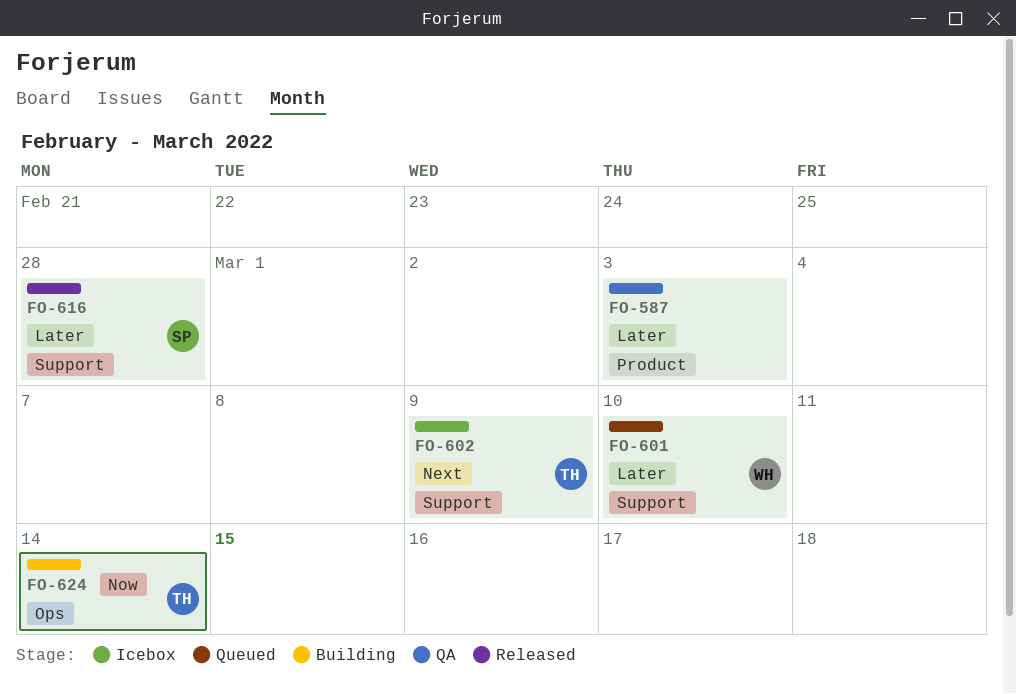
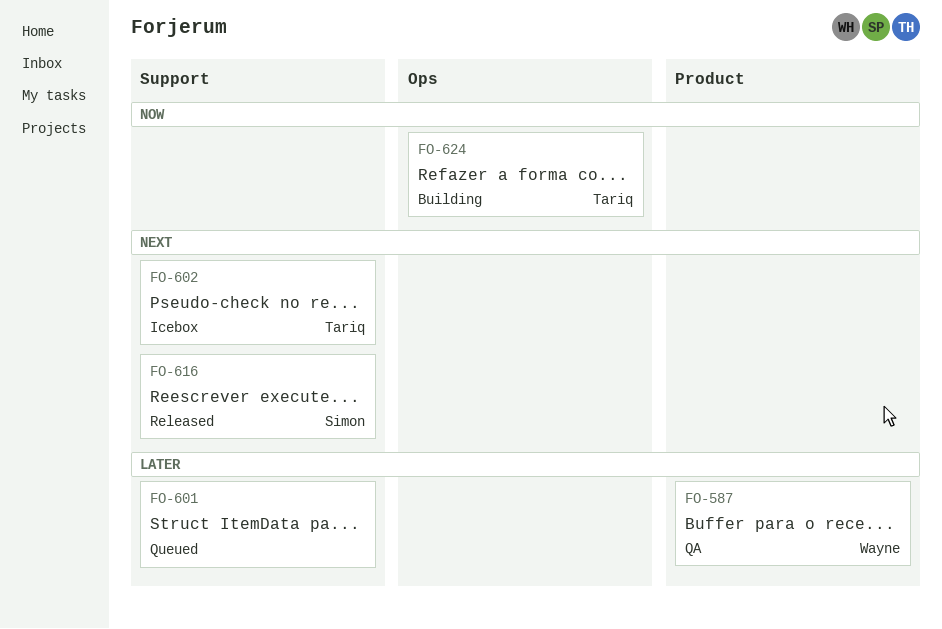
FO-587, owner: none -> Wayne
FO-601, owner: Wayne -> none
FO-616, priority: Later -> Next

